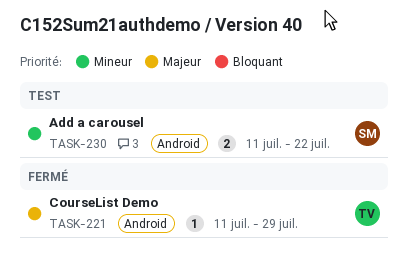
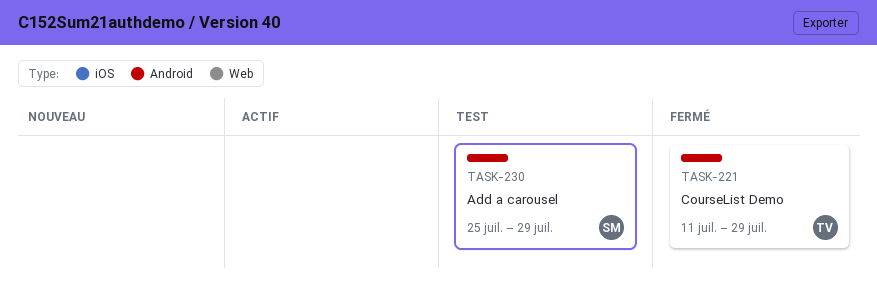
TASK-230, start: Jul 11 -> Jul 25
TASK-230, due: Jul 22 -> Jul 29

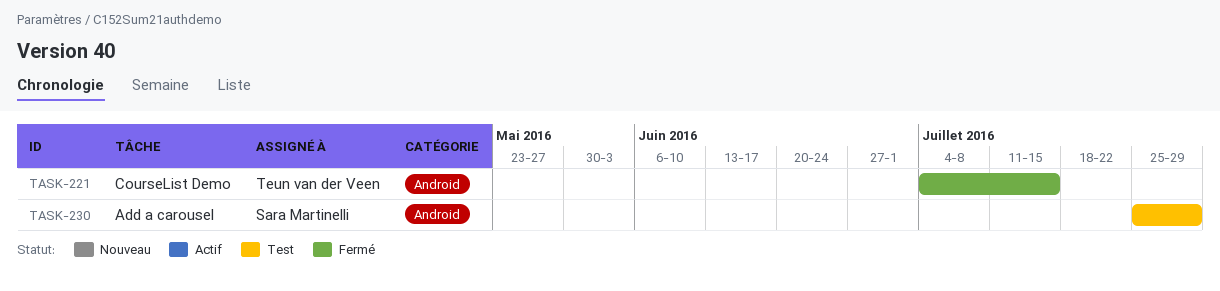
TASK-221, start: Jul 11 -> Jul 4
TASK-221, due: Jul 29 -> Jul 15

